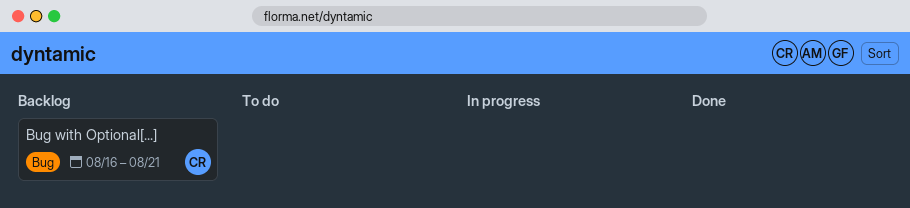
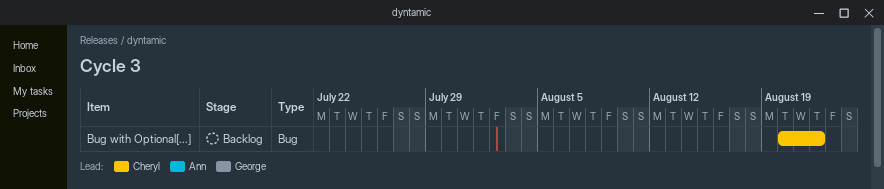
Bug with Optional[...], start: Aug 16 -> Aug 20
Bug with Optional[...], due: Aug 21 -> Aug 22

